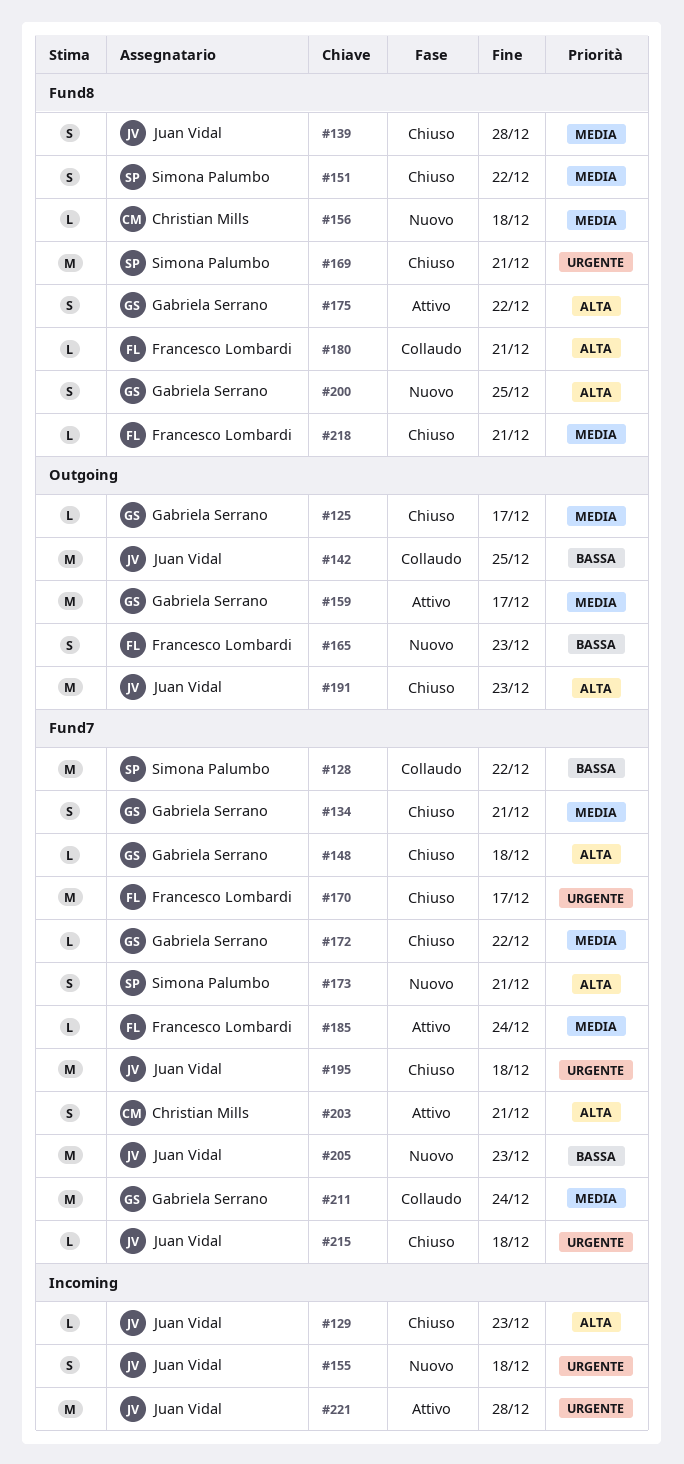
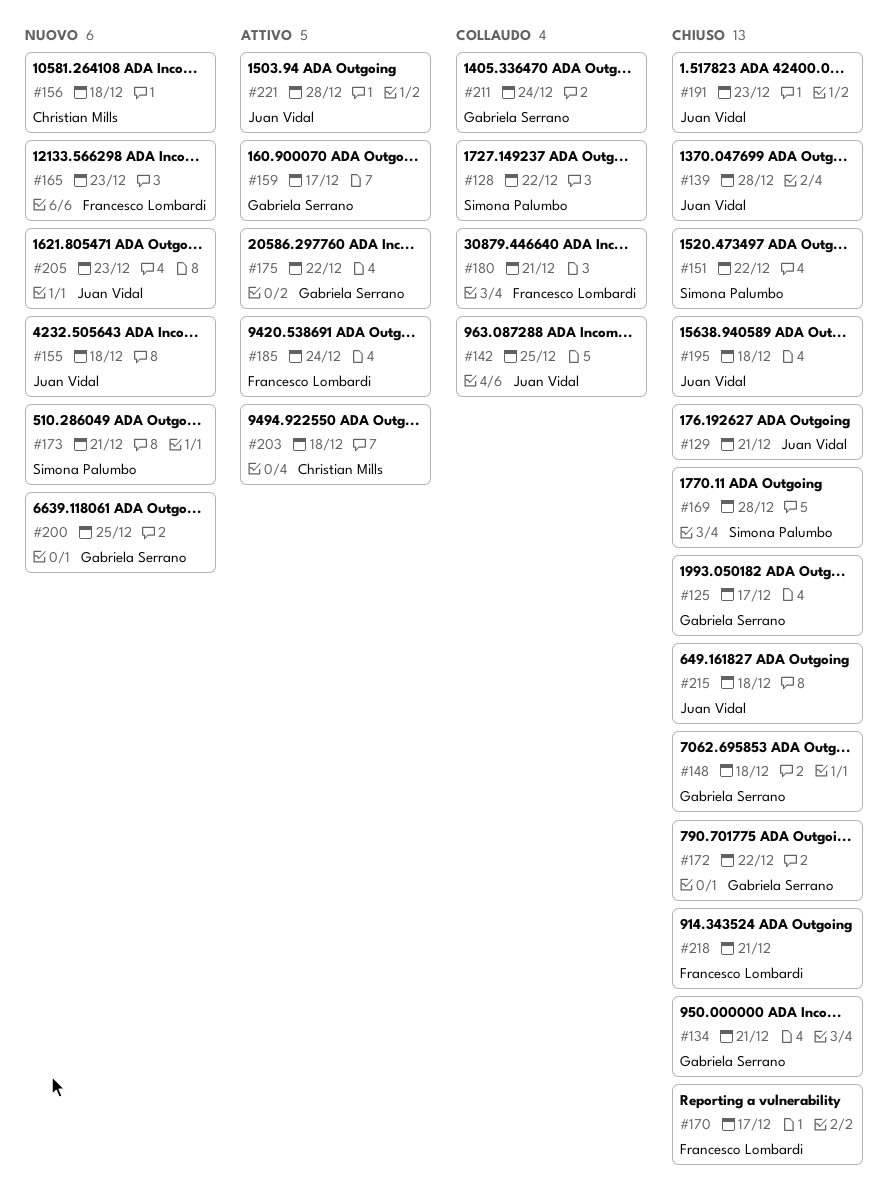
#129, due: Dec 23 -> Dec 21
#169, due: Dec 21 -> Dec 28
#203, due: Dec 21 -> Dec 18

